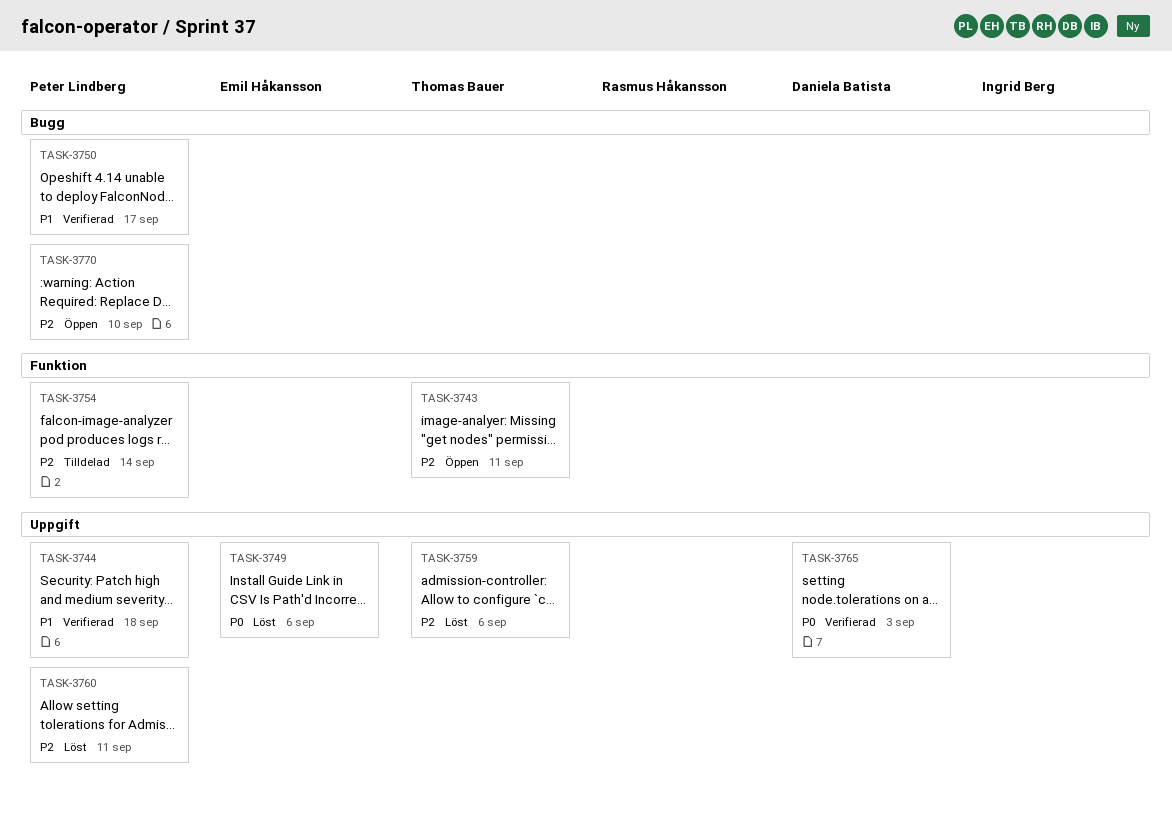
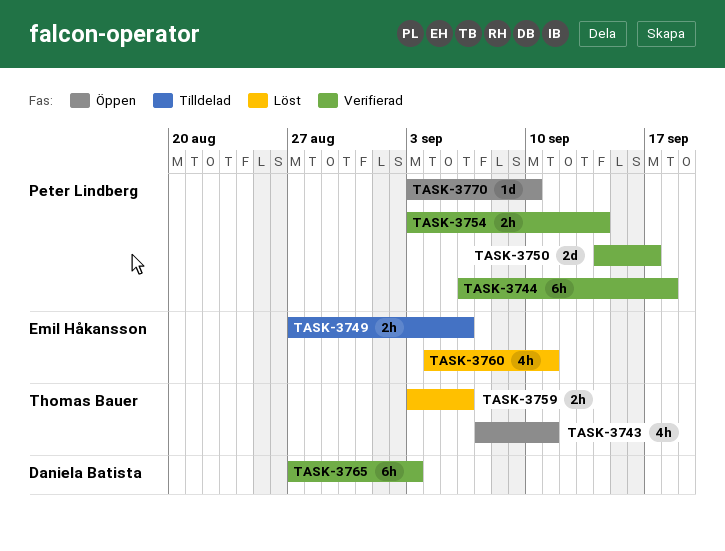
TASK-3749, status: Löst -> Tilldelad
TASK-3754, status: Tilldelad -> Verifierad
TASK-3760, owner: Peter Lindberg -> Emil Håkansson

